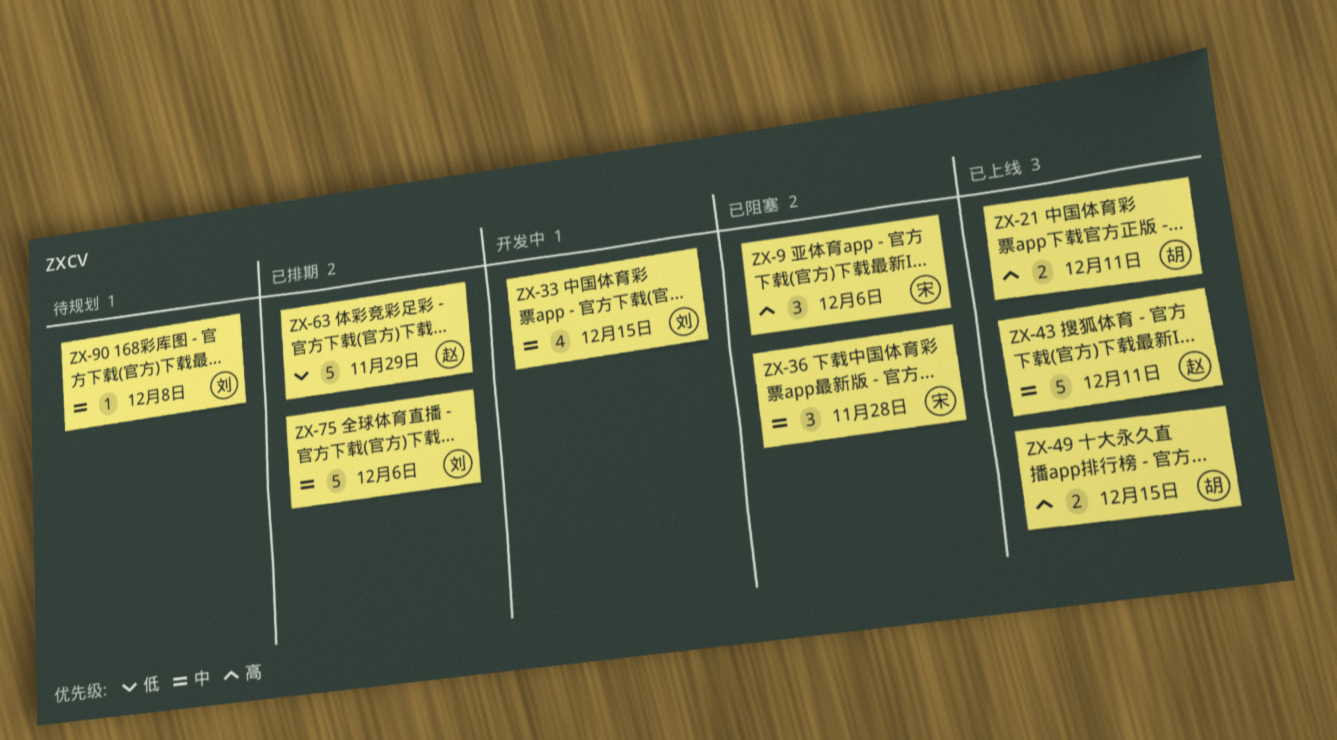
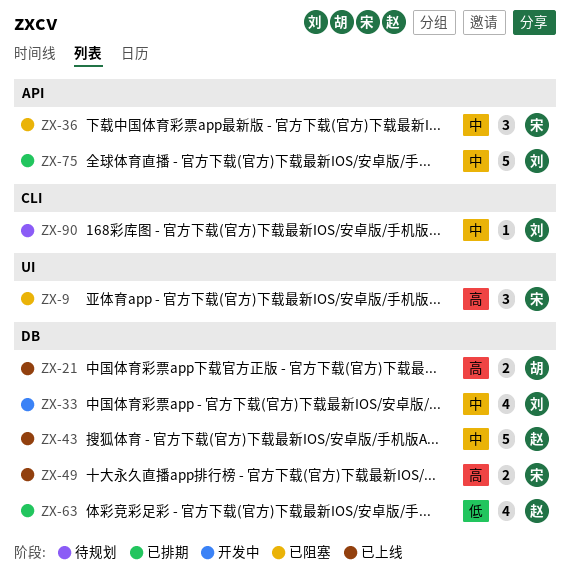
ZX-49, owner: 胡 -> 宋
ZX-63, estimate: 5 -> 4

